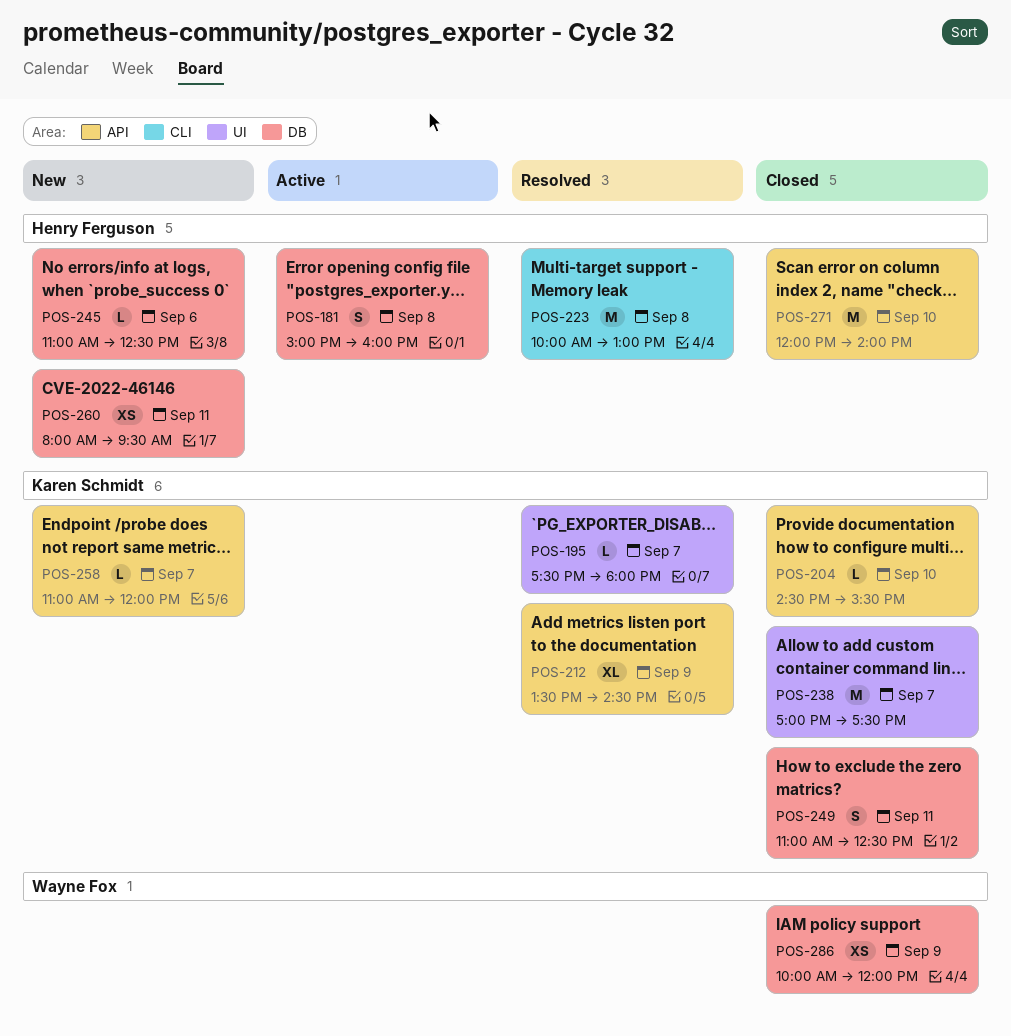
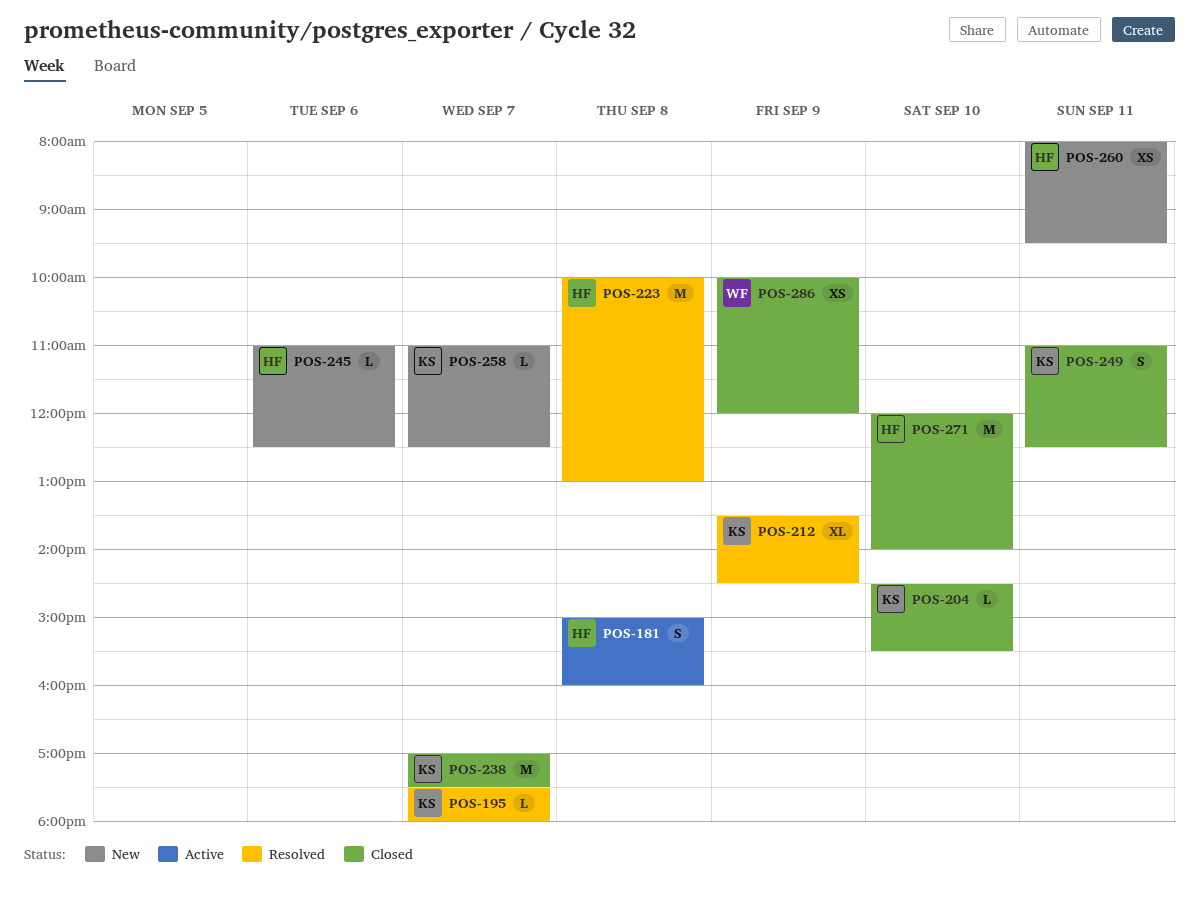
POS-258, ends: 12:00 -> 12:30

